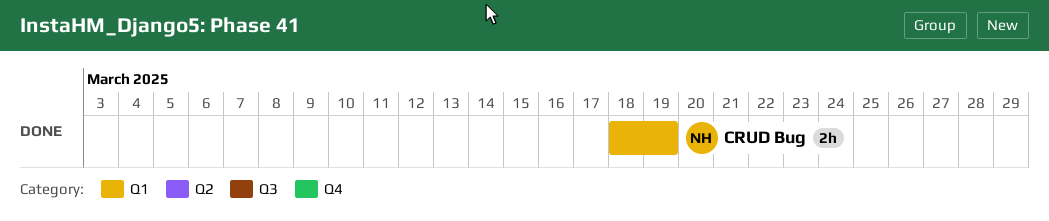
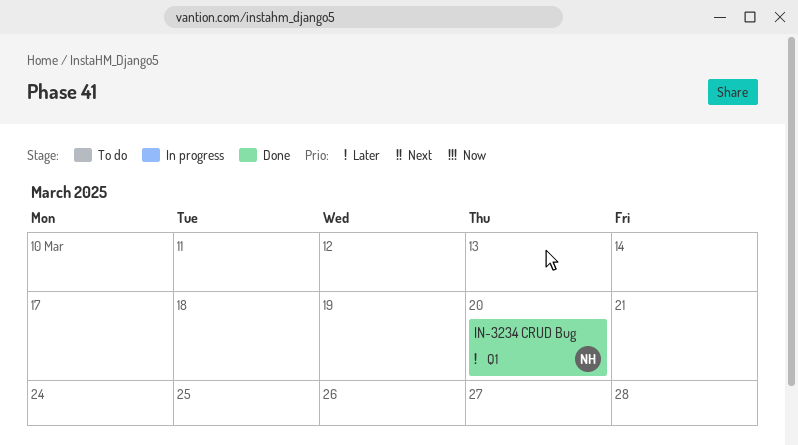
CRUD Bug, due: Mar 19 -> Mar 20

